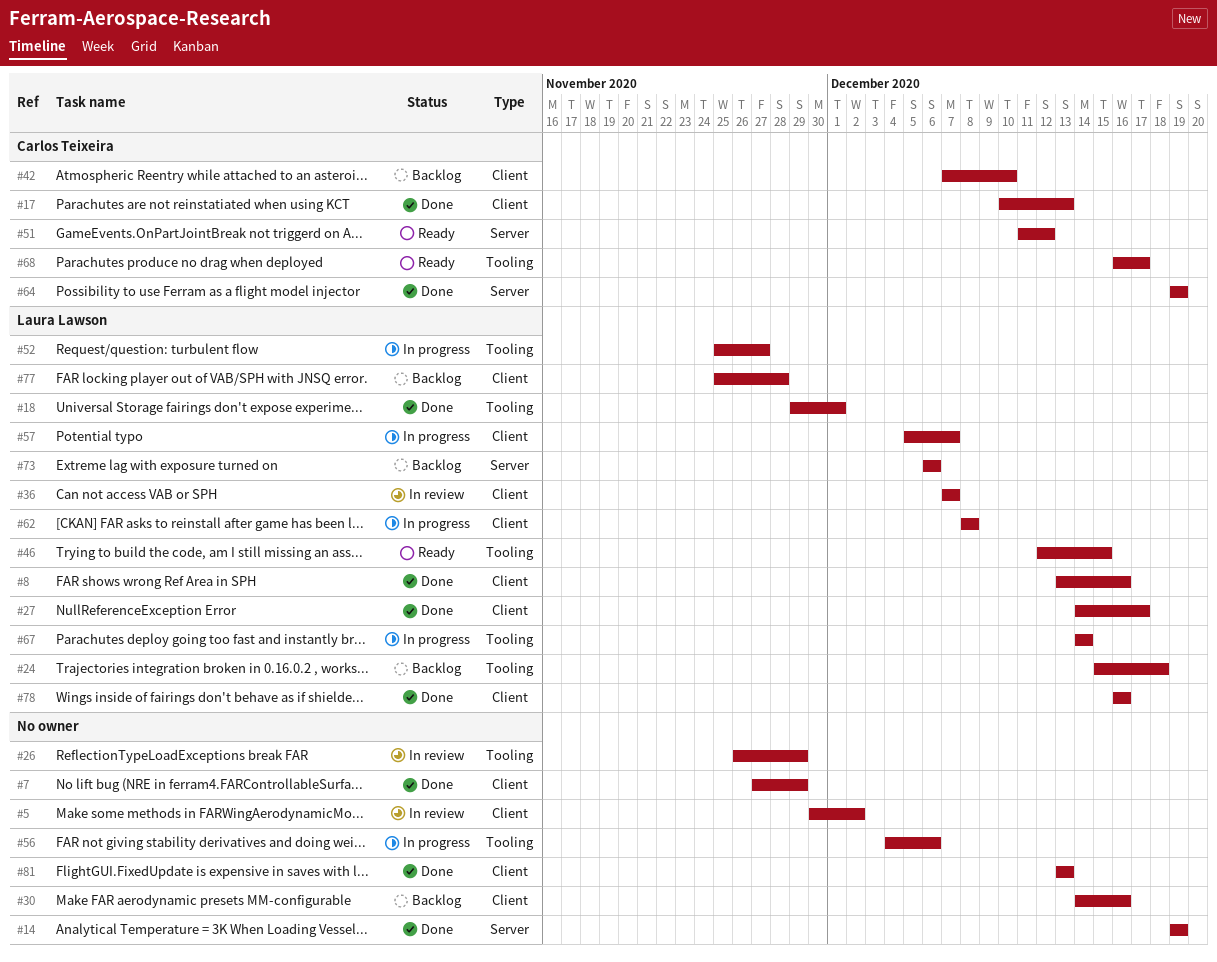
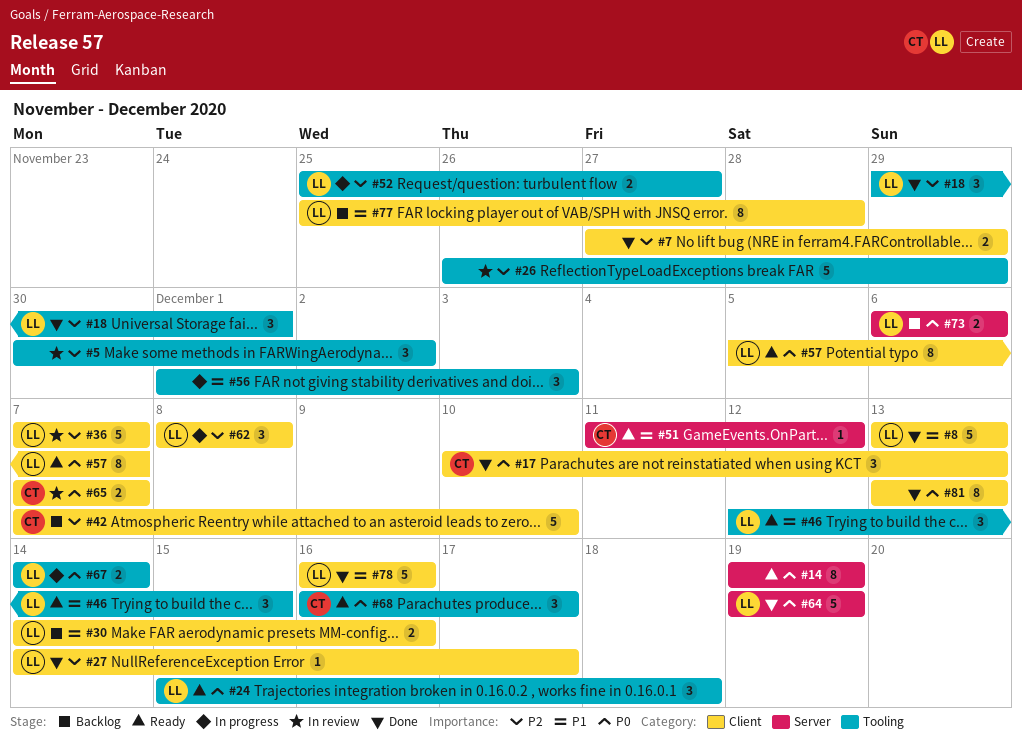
#5, label: Client -> Tooling
#8, due: Dec 16 -> Dec 13
#14, status: Done -> Ready
#24, status: Backlog -> Ready
#30, owner: none -> Laura Lawson
#56, start: Dec 4 -> Dec 1
#56, due: Dec 6 -> Dec 3
#57, status: In progress -> Ready
#64, owner: Carlos Teixeira -> Laura Lawson
#65: none -> present

